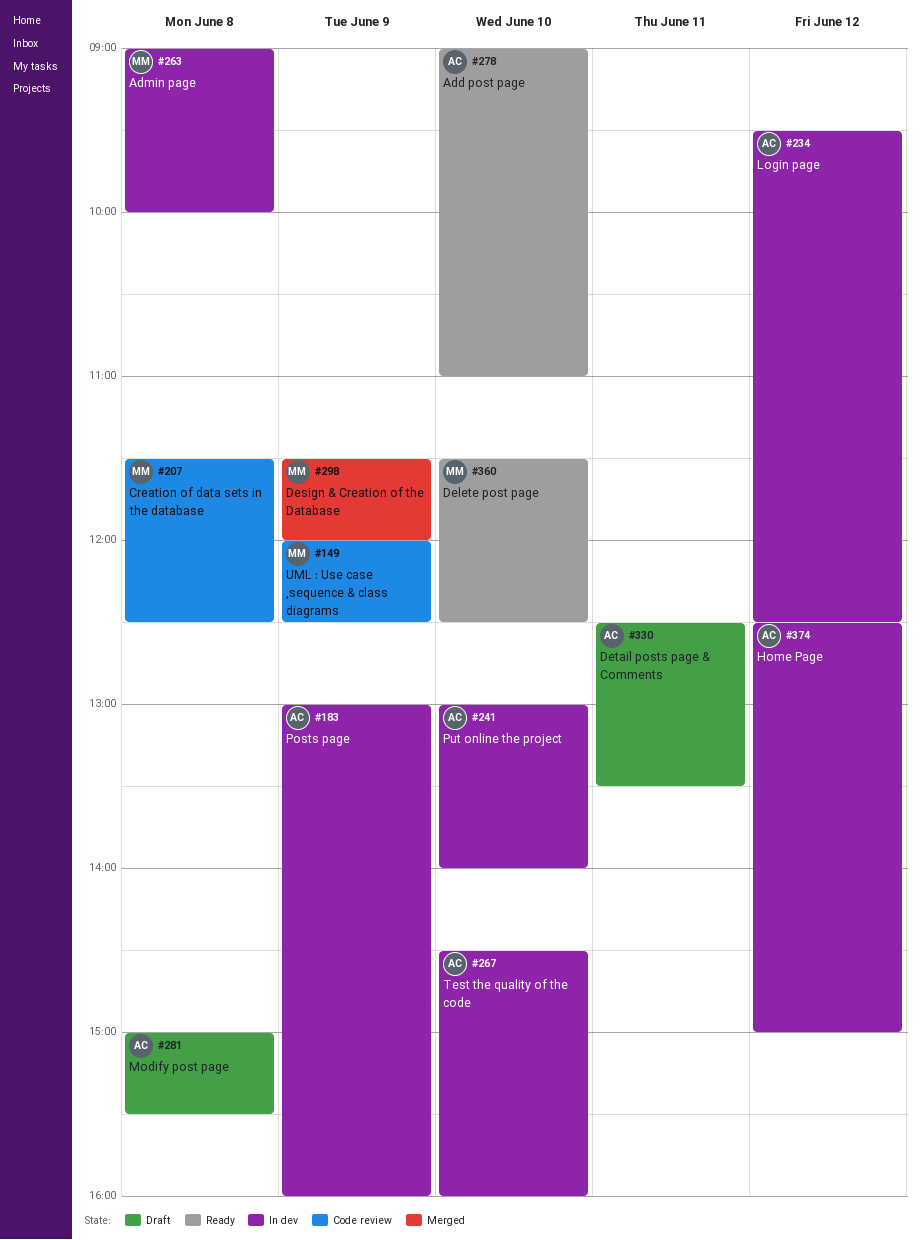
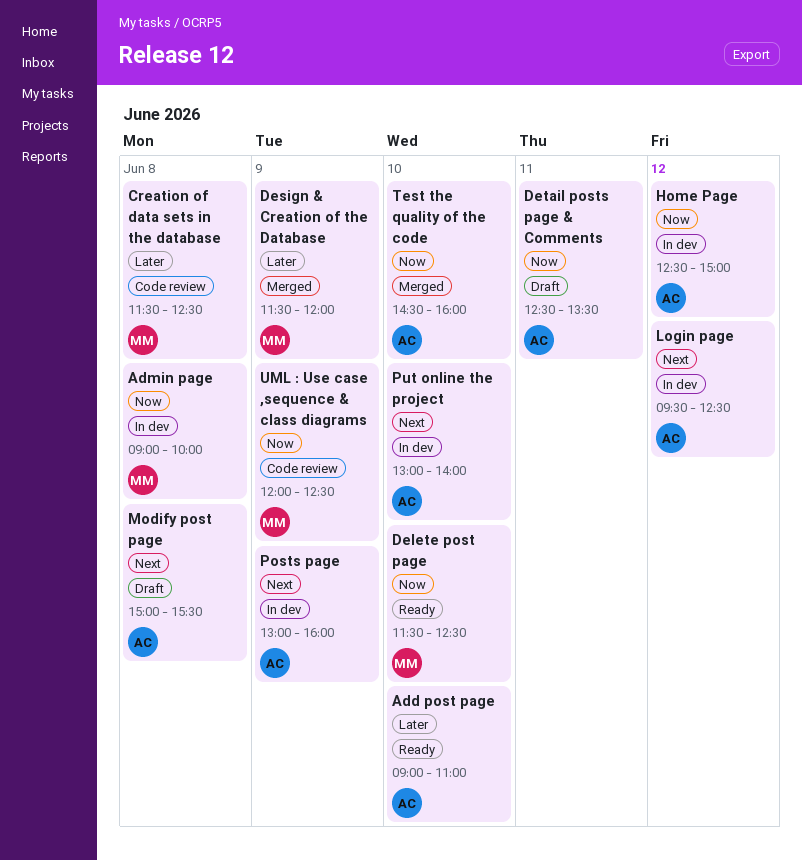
Test the quality of the code, status: In dev -> Merged

